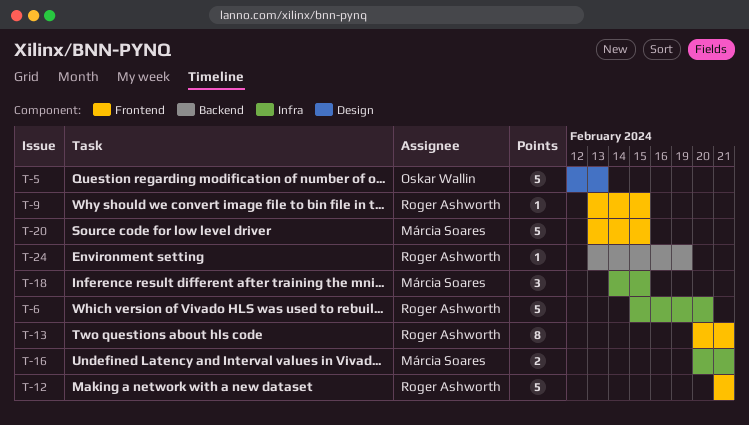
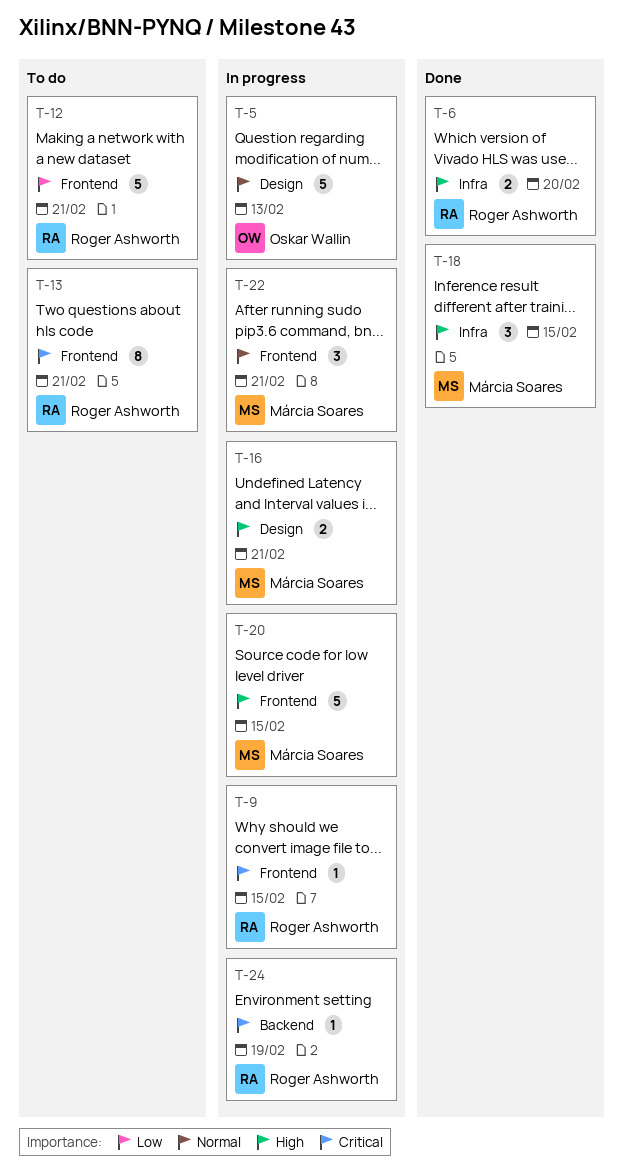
T-6, estimate: 5 -> 2
T-16, label: Infra -> Design
T-22: none -> present

